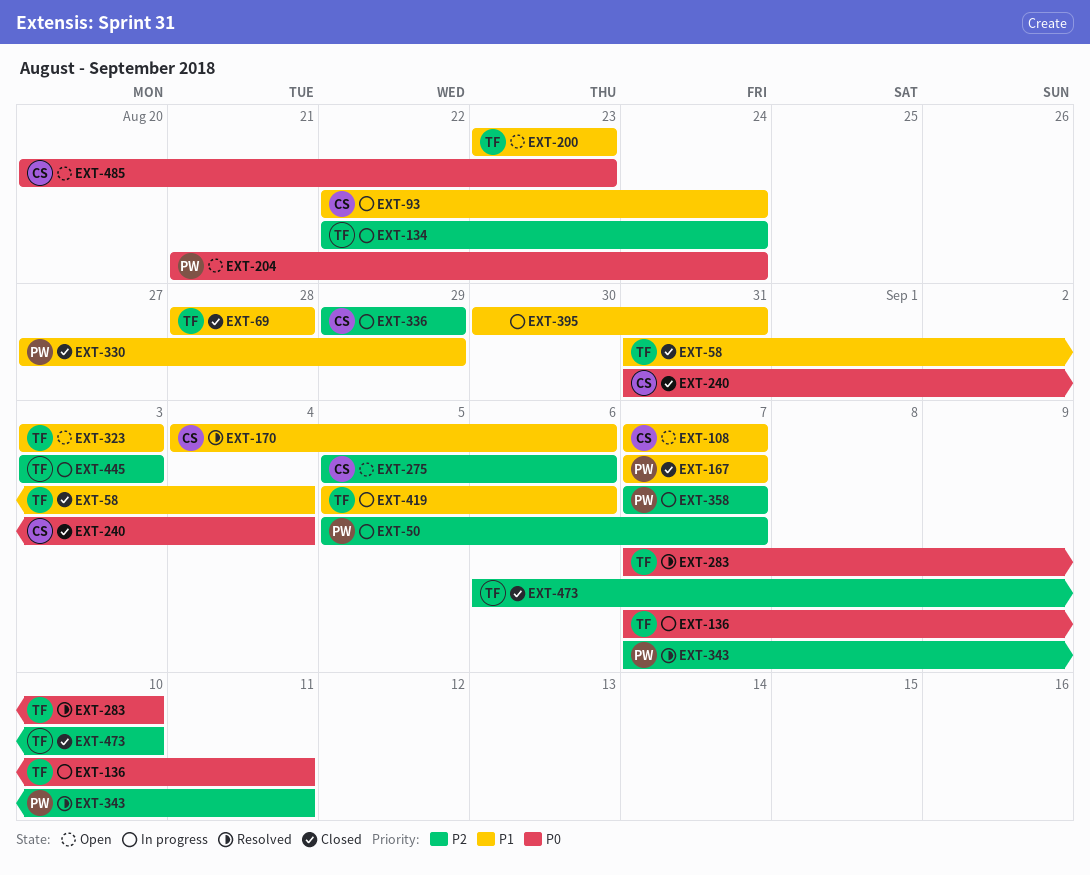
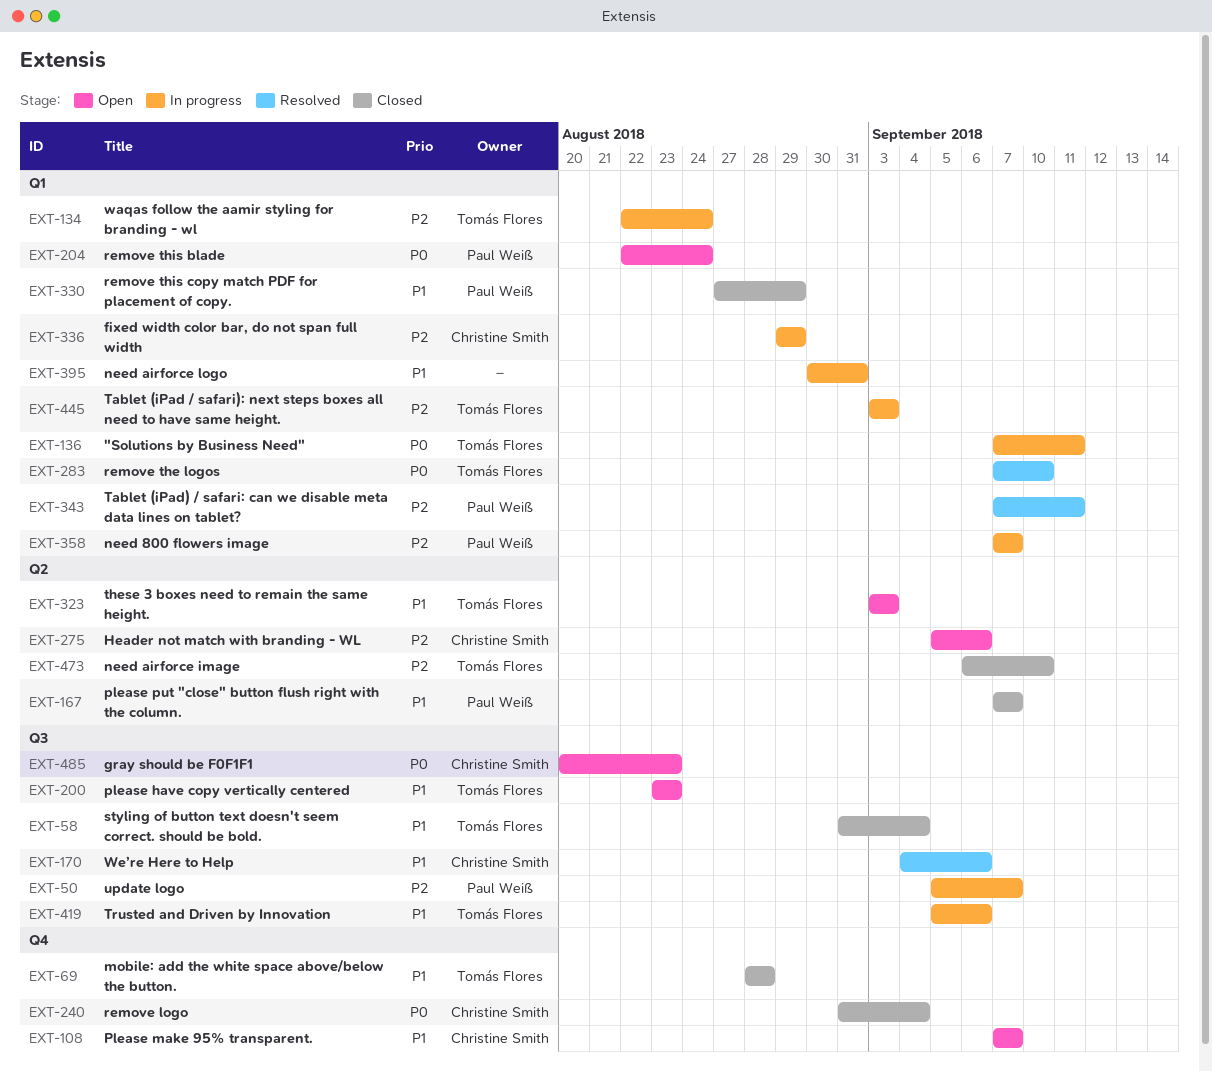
EXT-93: present -> none
EXT-204, start: Aug 21 -> Aug 22

